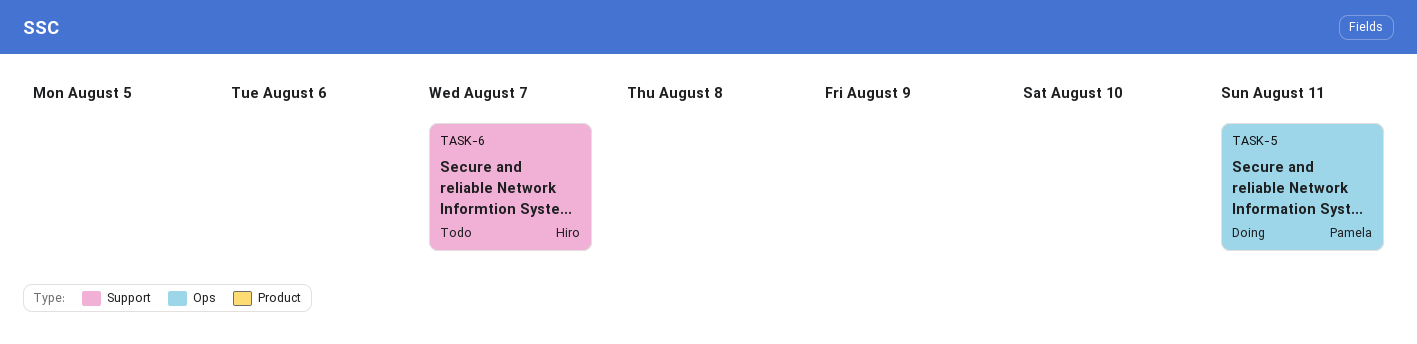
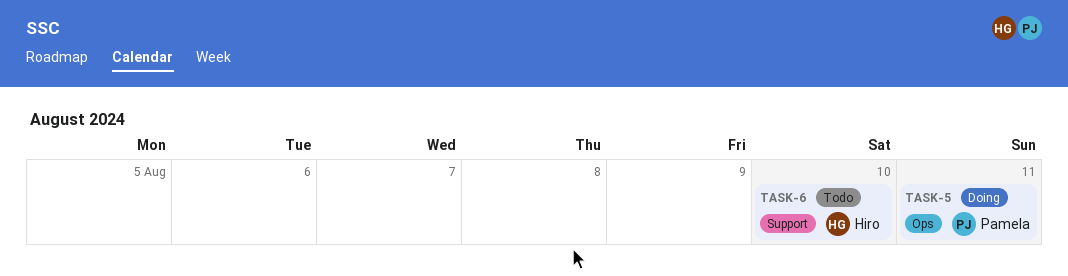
TASK-6, due: Aug 7 -> Aug 10

